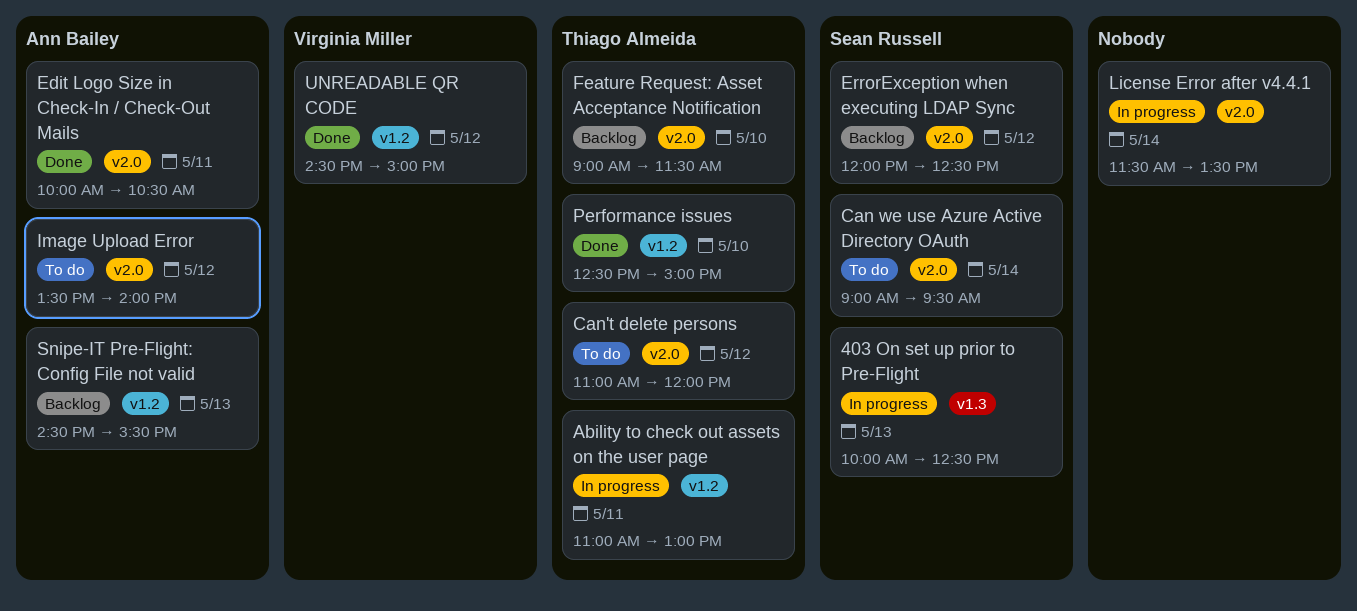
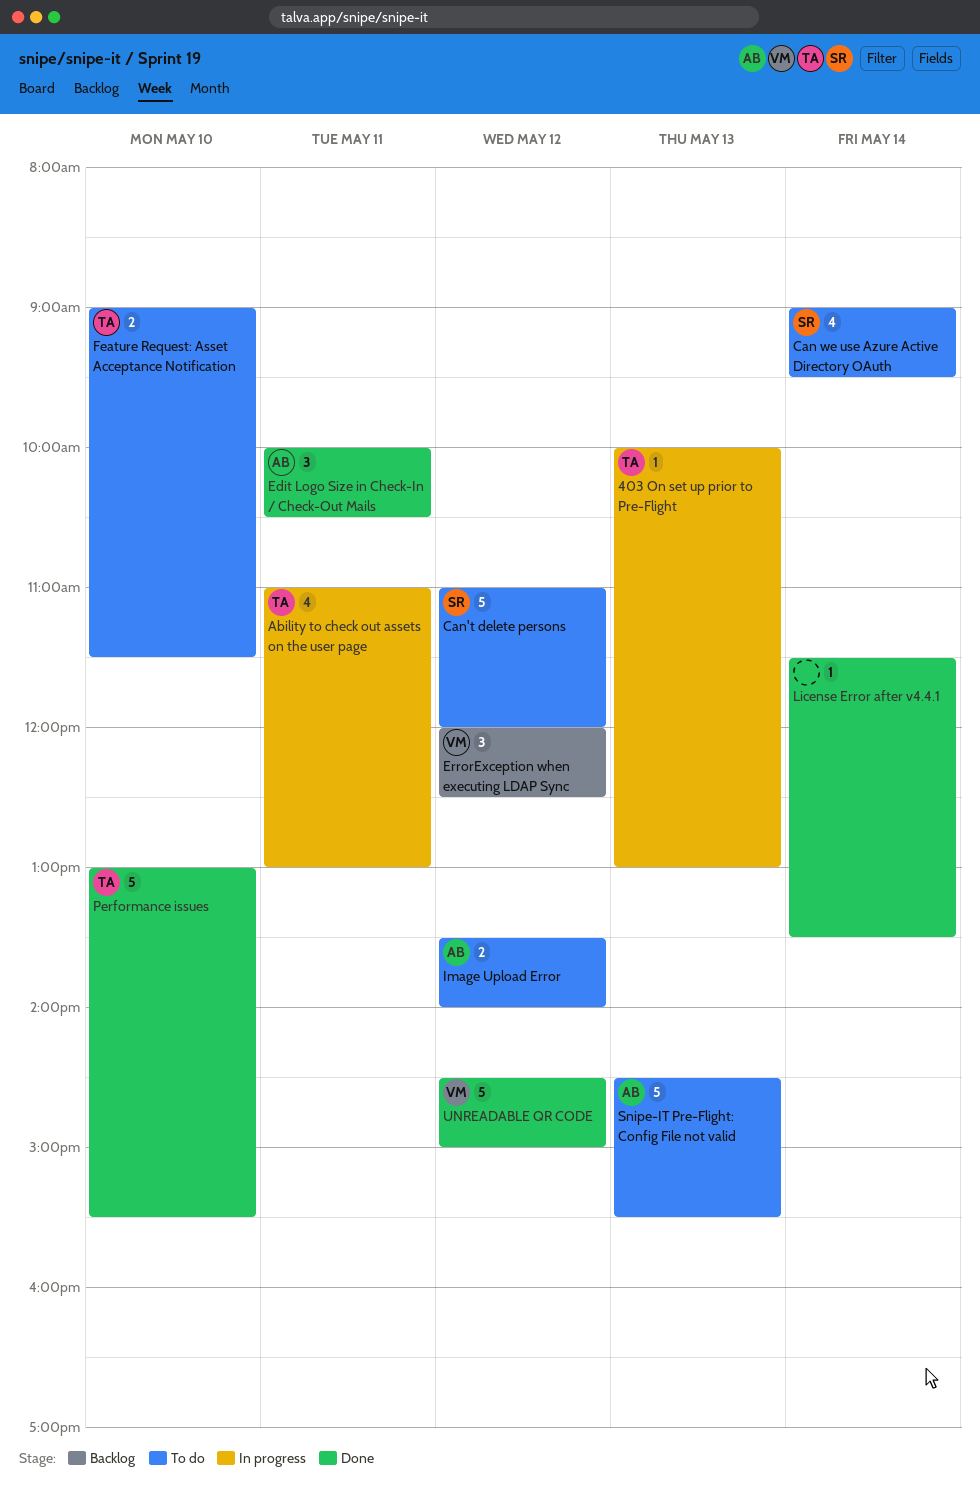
403 On set up prior to Pre-Flight, owner: Sean Russell -> Thiago Almeida
403 On set up prior to Pre-Flight, ends: 12:30 -> 13:00
Can't delete persons, owner: Thiago Almeida -> Sean Russell
ErrorException when executing LDAP Sync, owner: Sean Russell -> Virginia Miller
Feature Request: Asset Acceptance Notification, status: Backlog -> To do
License Error after v4.4.1, status: In progress -> Done
Performance issues, begins: 12:30 -> 13:00
Performance issues, ends: 15:00 -> 15:30
Snipe-IT Pre-Flight: Config File not valid, status: Backlog -> To do

